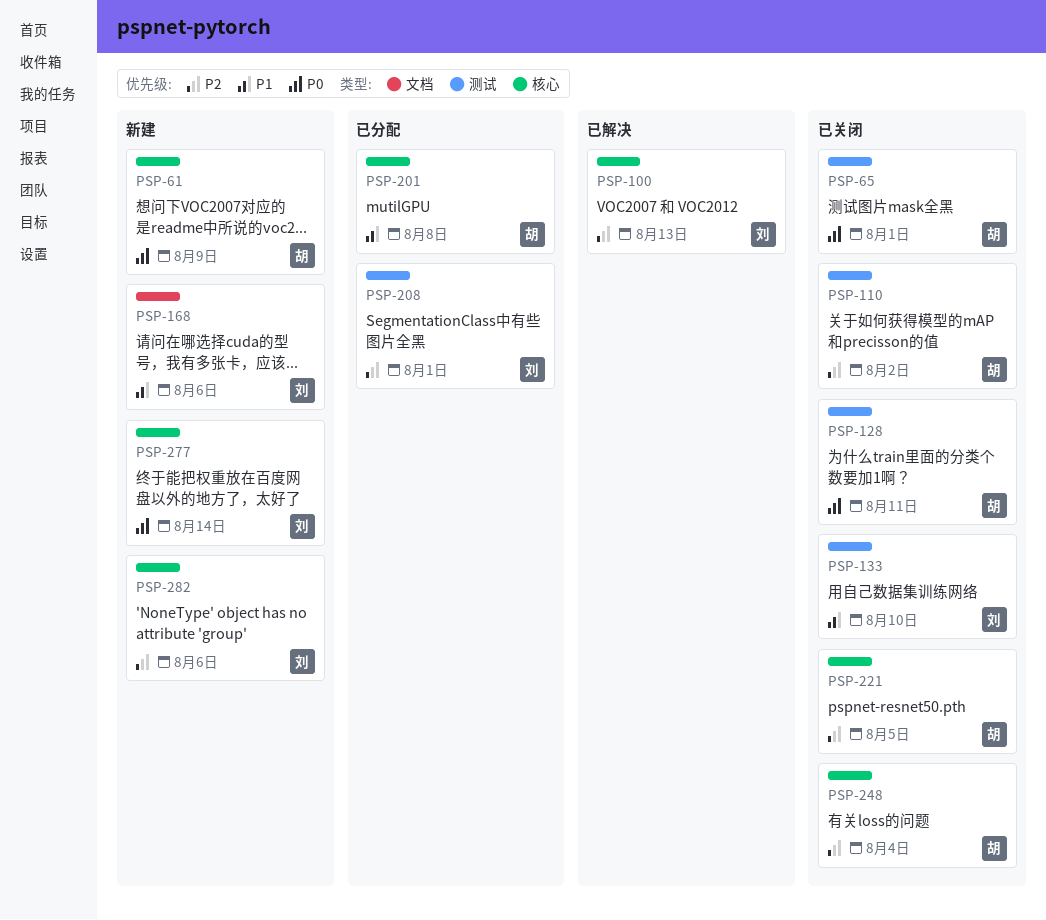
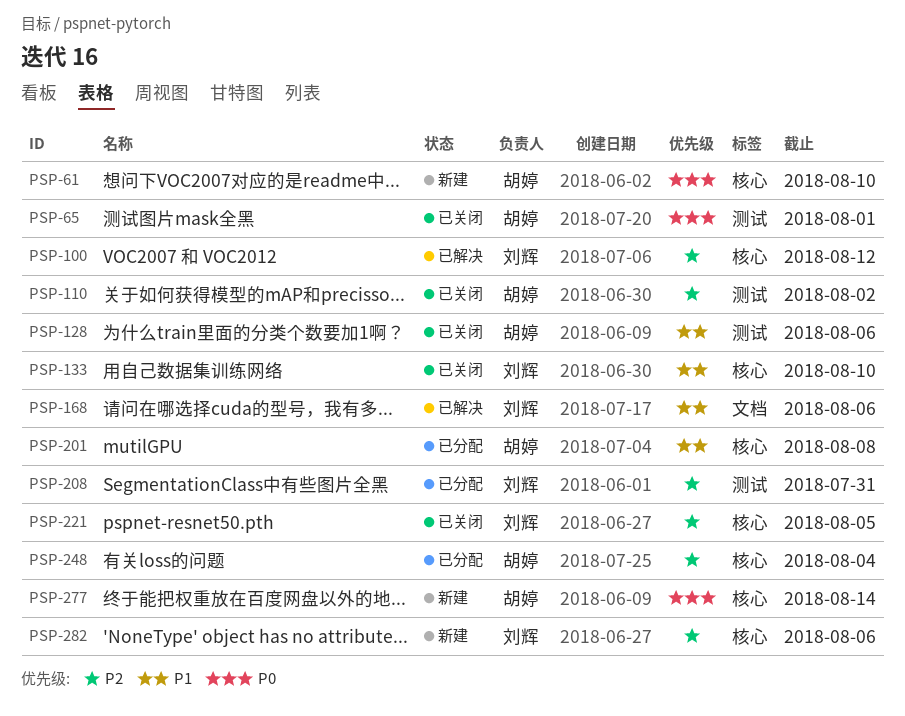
PSP-61, due: Aug 9 -> Aug 10
PSP-100, due: Aug 13 -> Aug 12
PSP-128, priority: P0 -> P1
PSP-128, due: Aug 11 -> Aug 6
PSP-133, label: 测试 -> 核心
PSP-168, status: 新建 -> 已解决
PSP-208, due: Aug 1 -> Jul 31
PSP-221, owner: 胡婷 -> 刘辉
PSP-248, status: 已关闭 -> 已分配
PSP-277, owner: 刘辉 -> 胡婷

